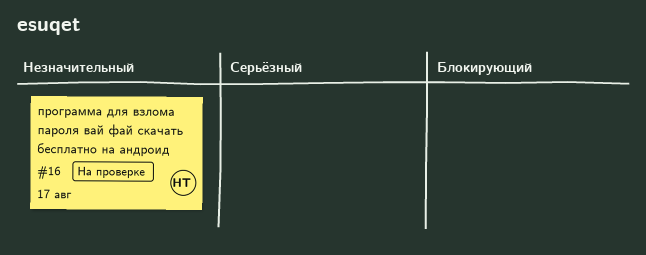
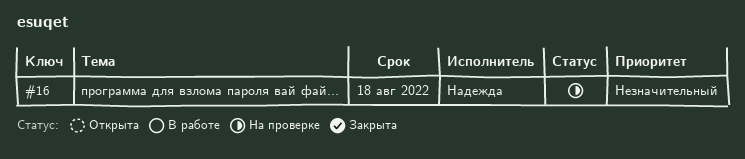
#16, due: Aug 17 -> Aug 18

